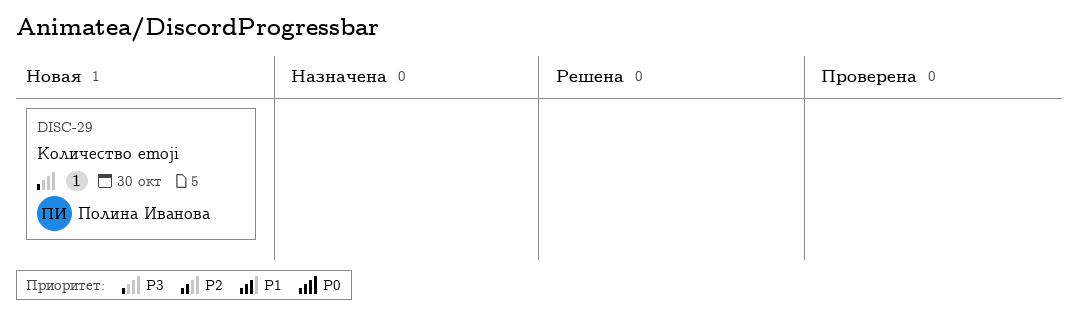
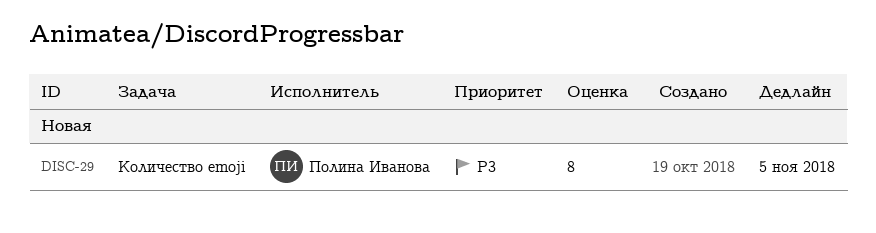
DISC-29, estimate: 1 -> 8
DISC-29, due: Oct 30 -> Nov 5

